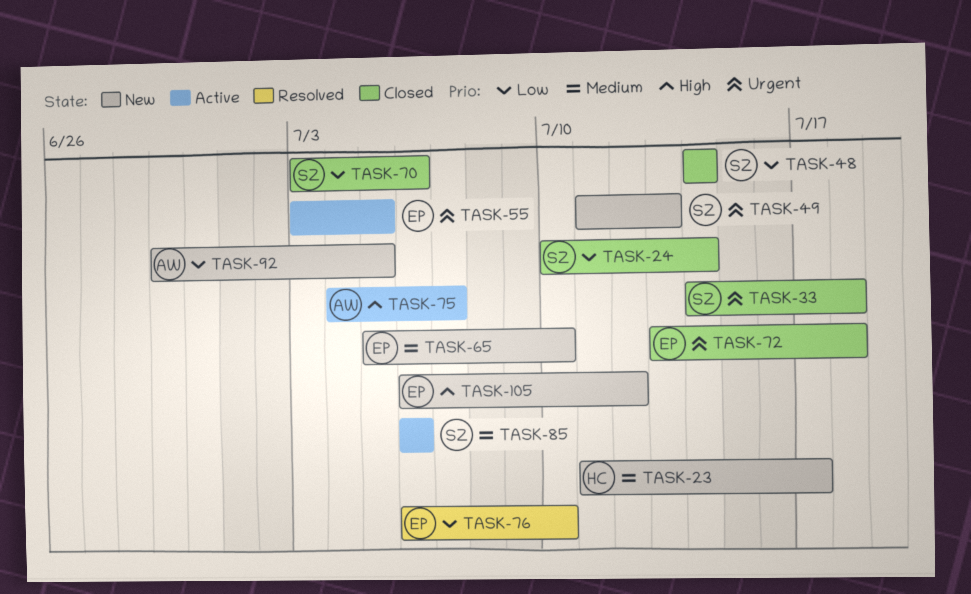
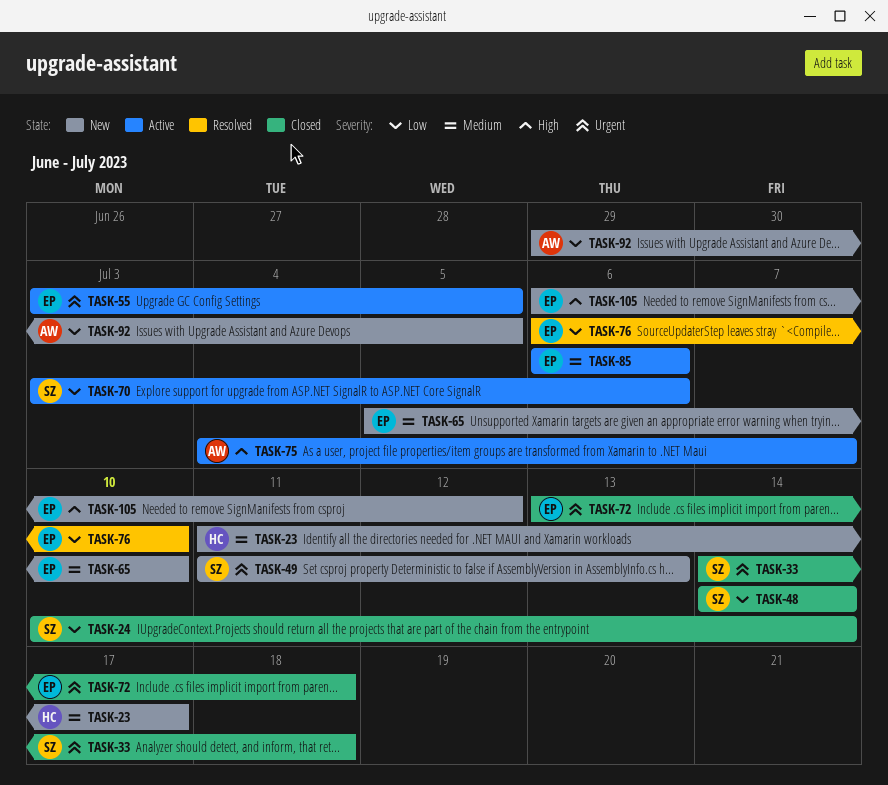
TASK-70, status: Closed -> Active
TASK-85, owner: SZ -> EP

